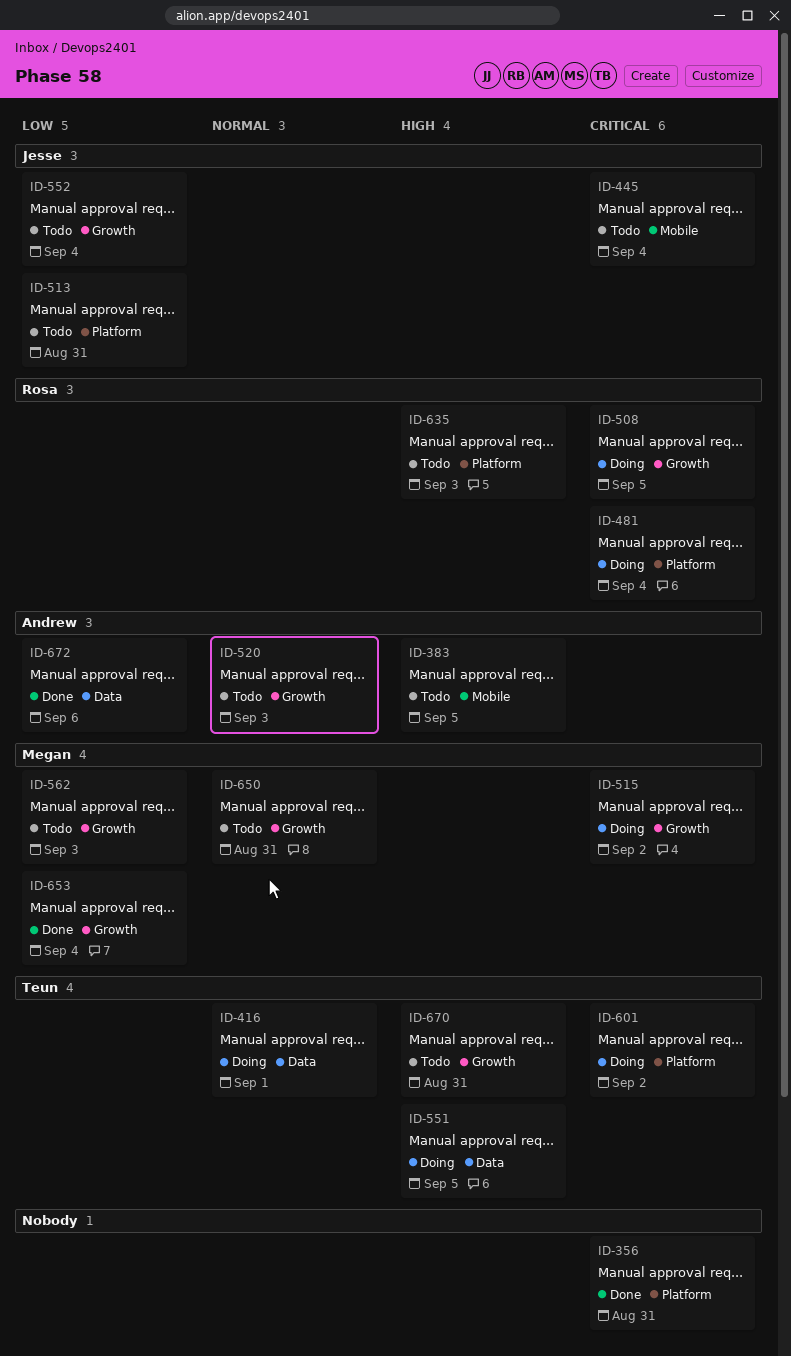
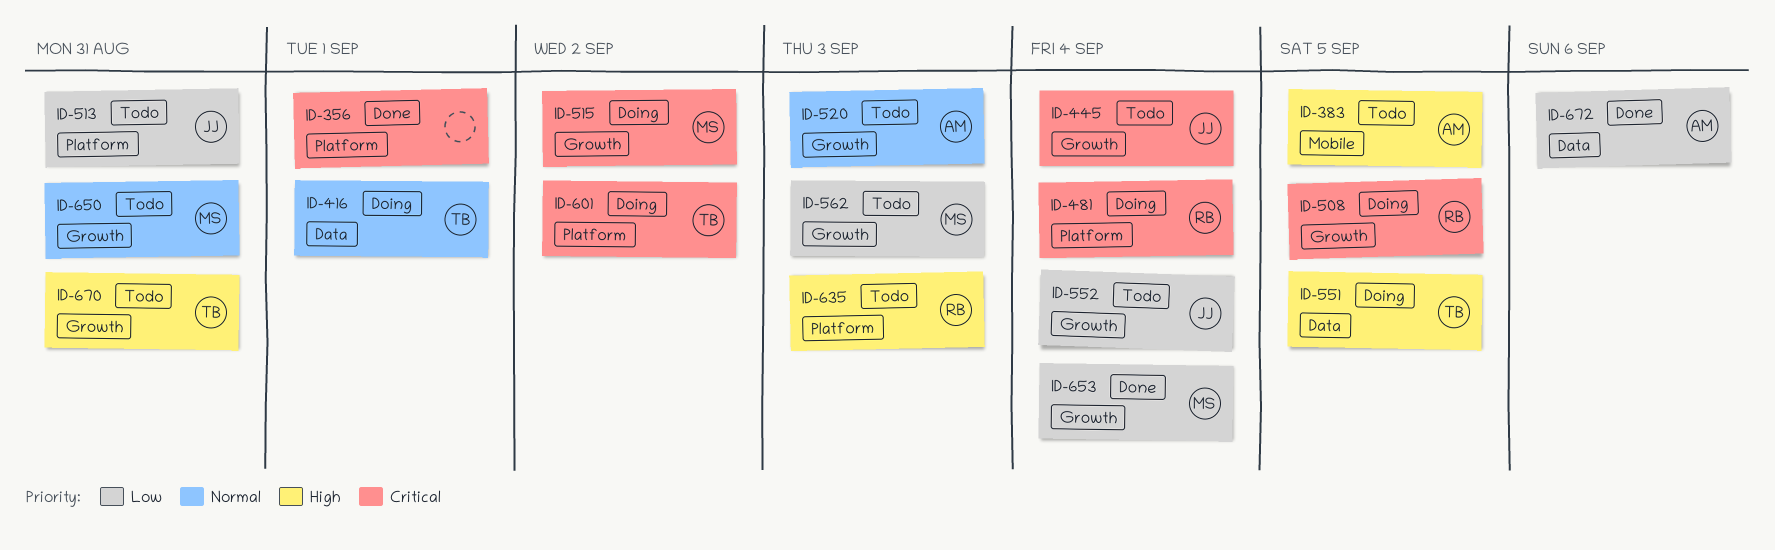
ID-356, due: Aug 31 -> Sep 1
ID-445, label: Mobile -> Growth

